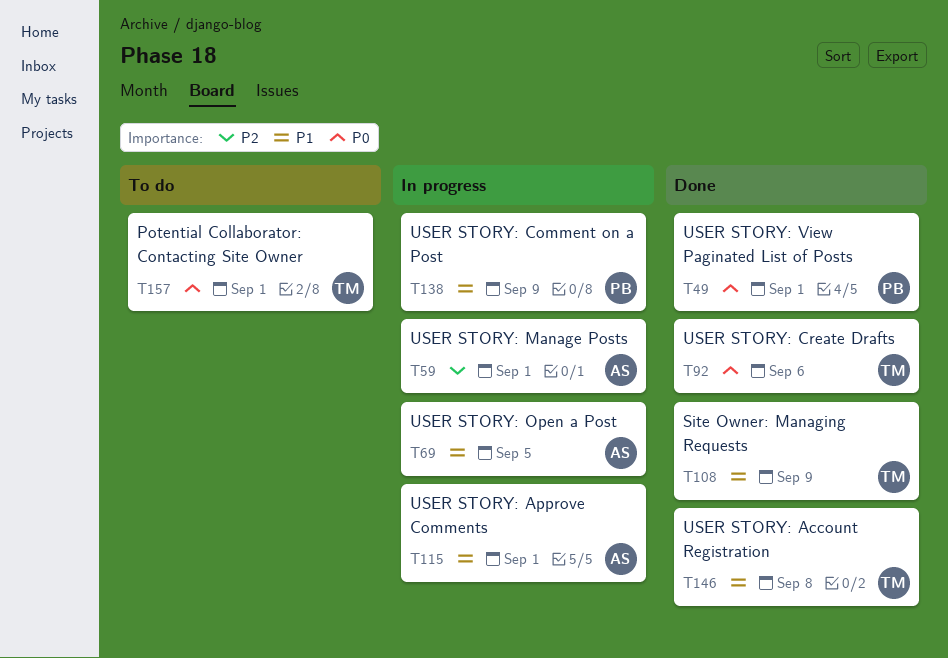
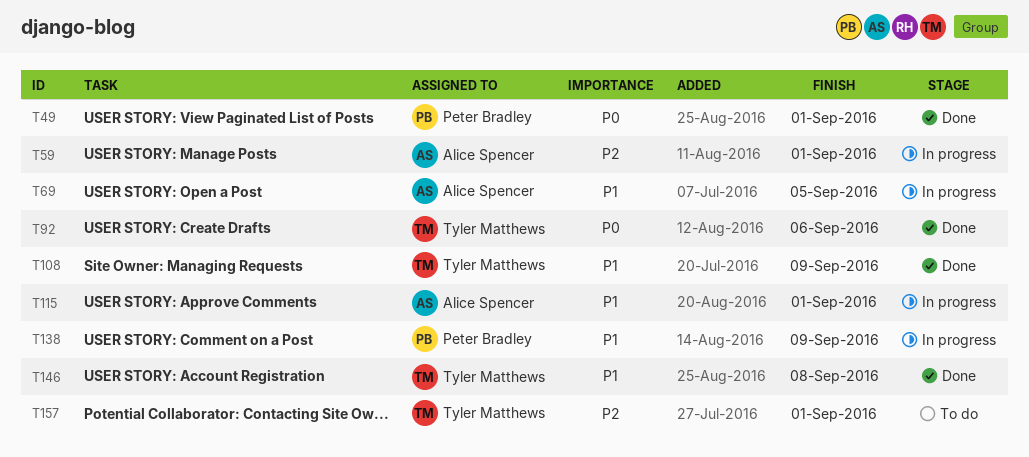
T157, priority: P0 -> P2

